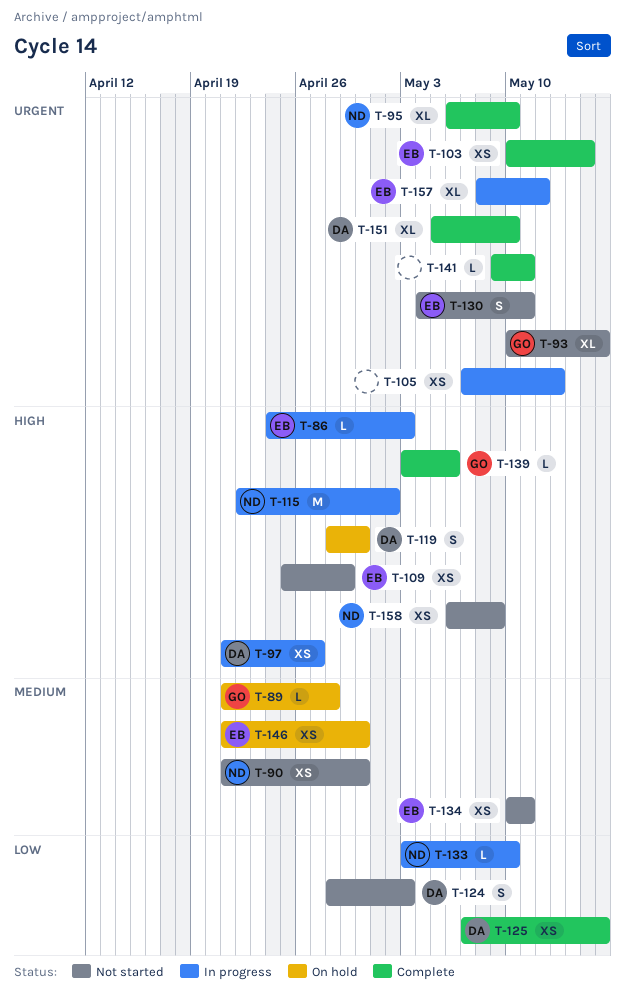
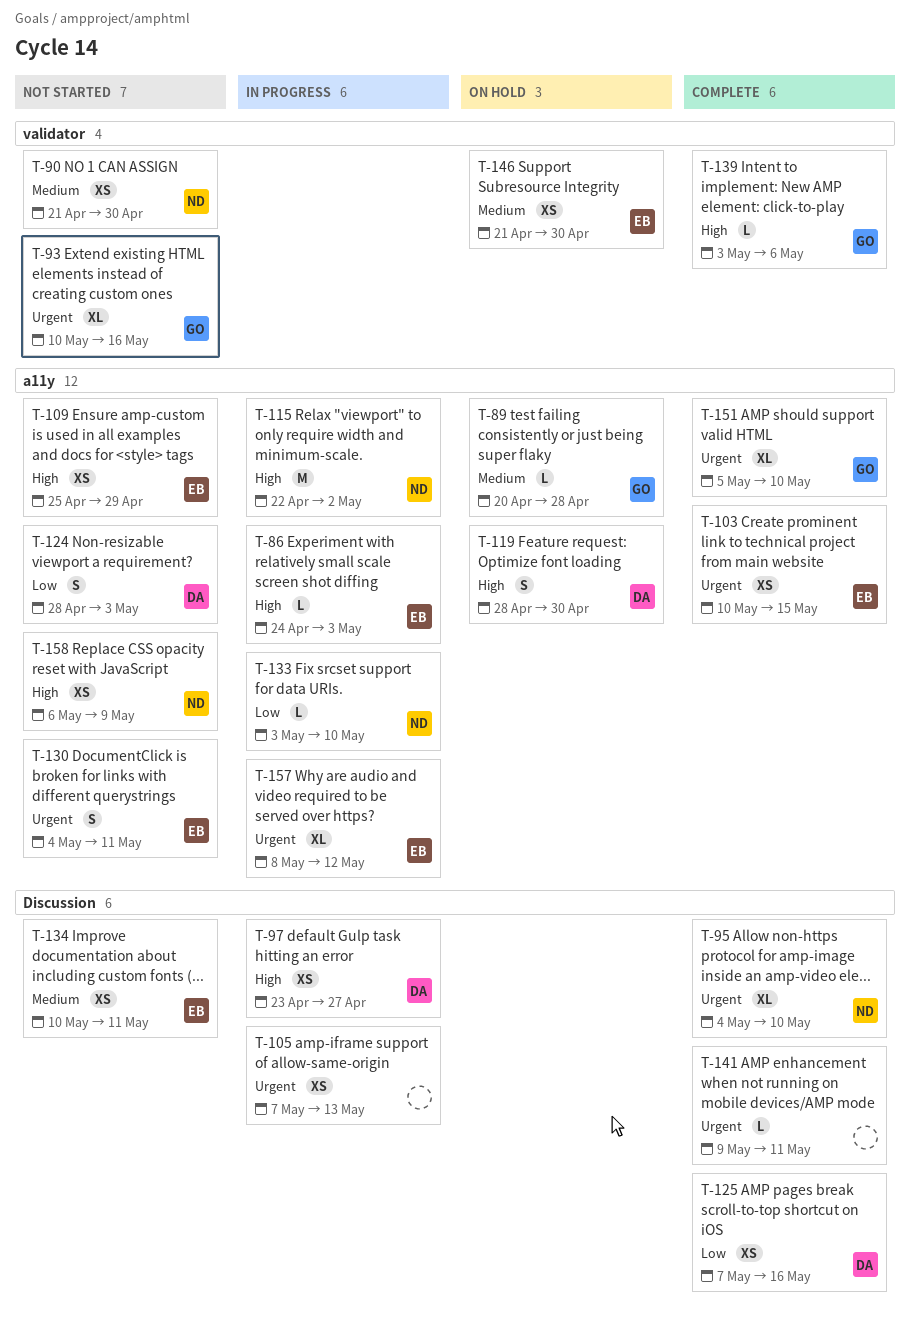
T-89, start: Apr 21 -> Apr 20
T-95, start: May 6 -> May 4
T-97, start: Apr 21 -> Apr 23
T-151, owner: DA -> GO

